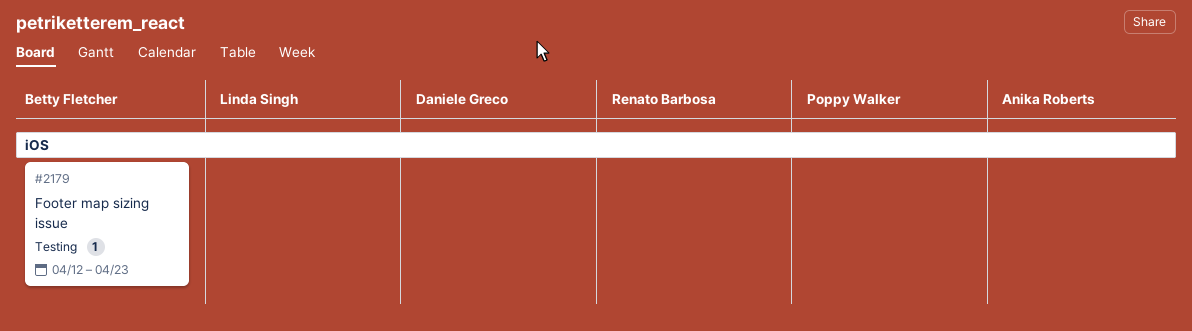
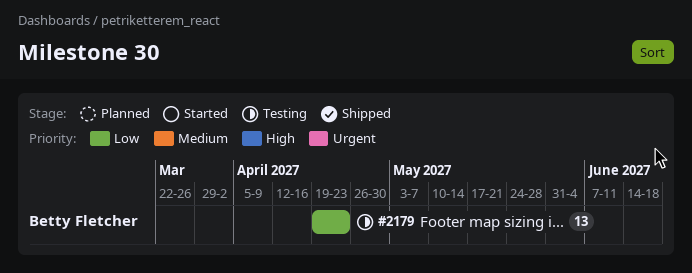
#2179, estimate: 1 -> 13
#2179, start: Apr 12 -> Apr 19

